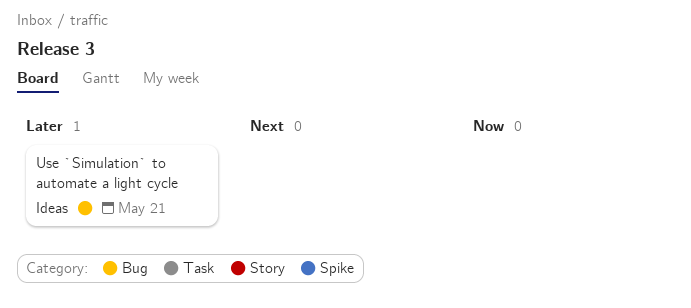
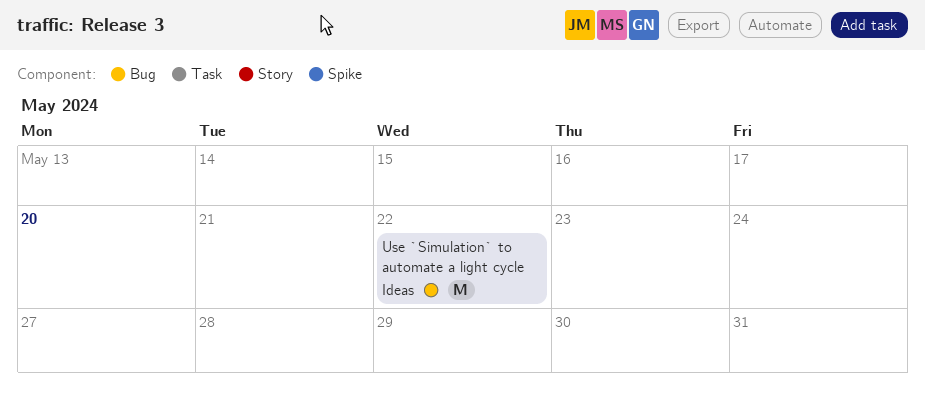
Use `Simulation` to automate a light cycle, due: May 21 -> May 22

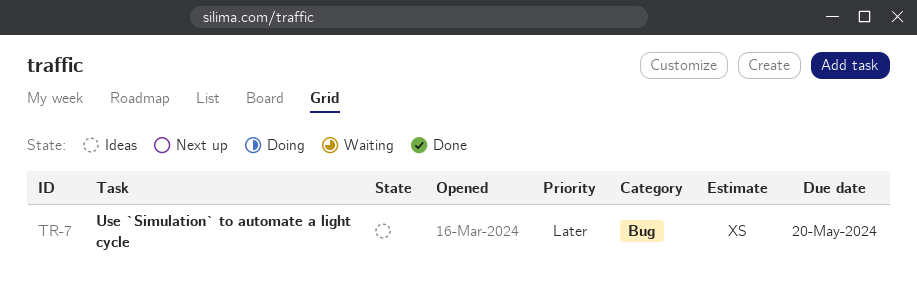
Use `Simulation` to automate a light cycle, estimate: M -> XS
Use `Simulation` to automate a light cycle, due: May 22 -> May 20

